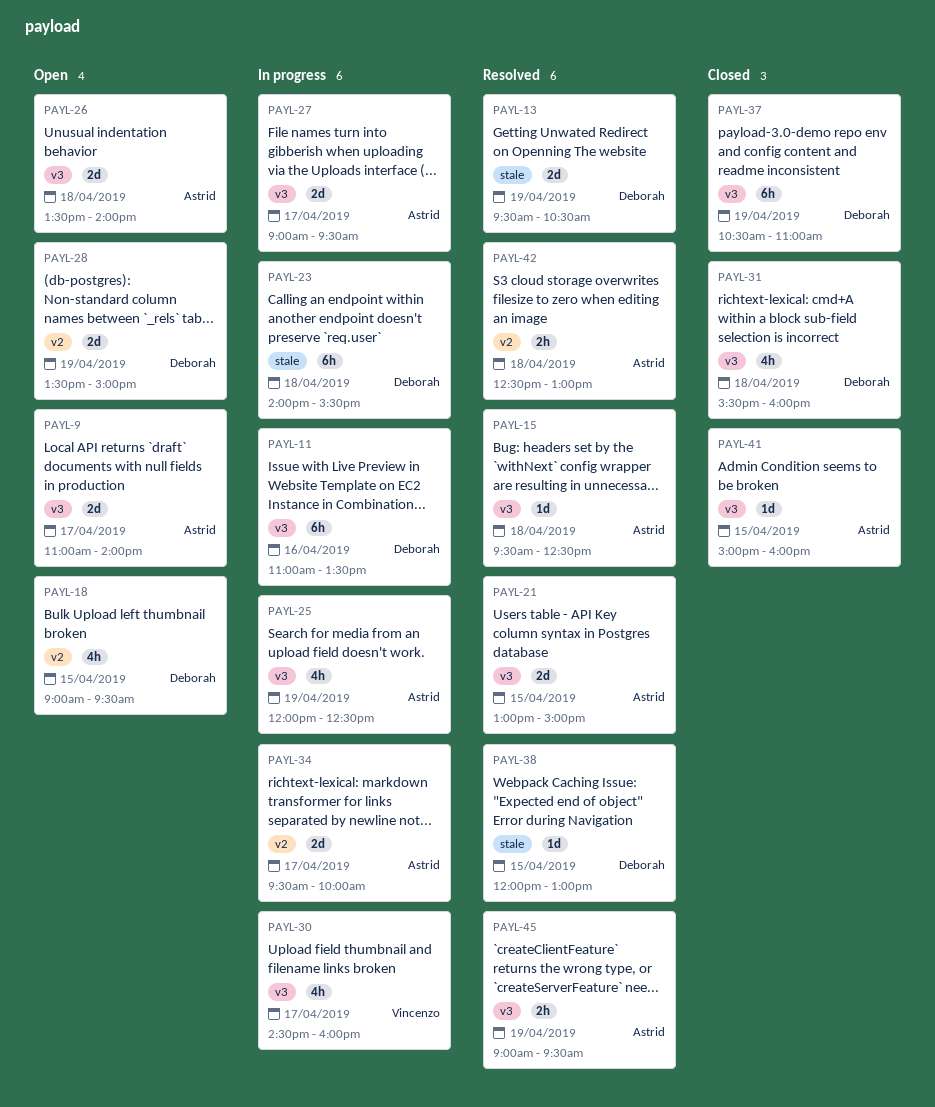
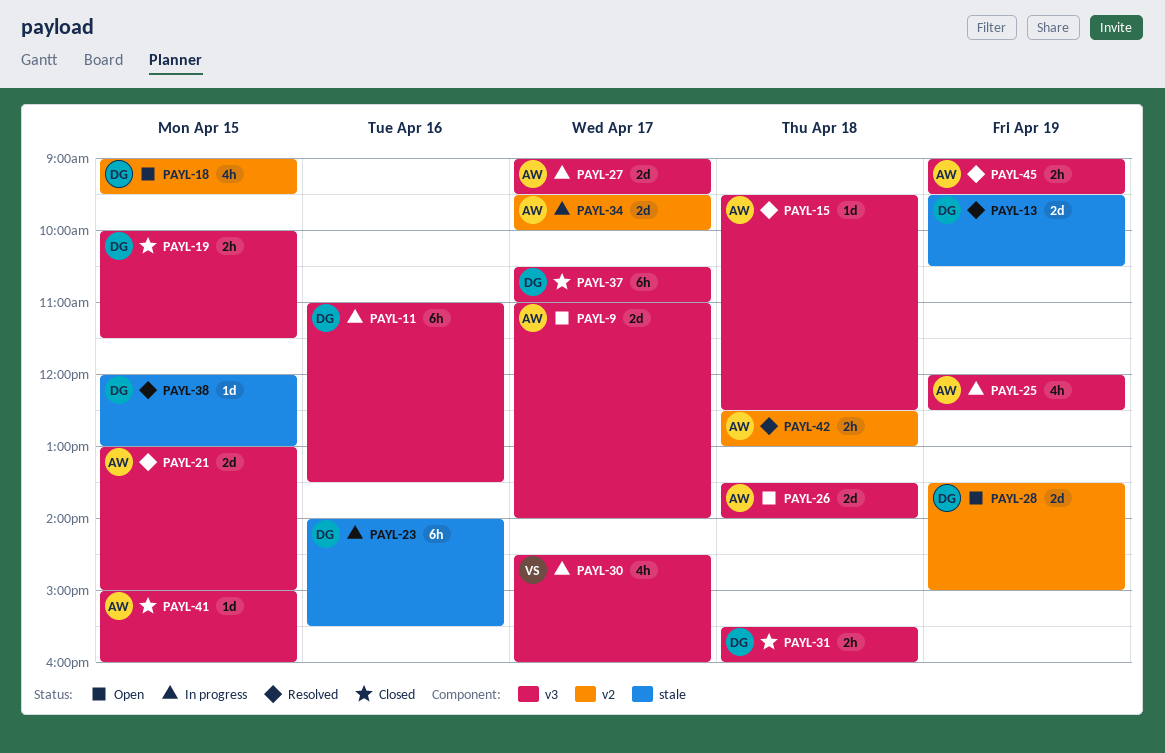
PAYL-19: none -> present
PAYL-23, day: Apr 18 -> Apr 16
PAYL-31, estimate: 4h -> 2h
PAYL-37, day: Apr 19 -> Apr 17

